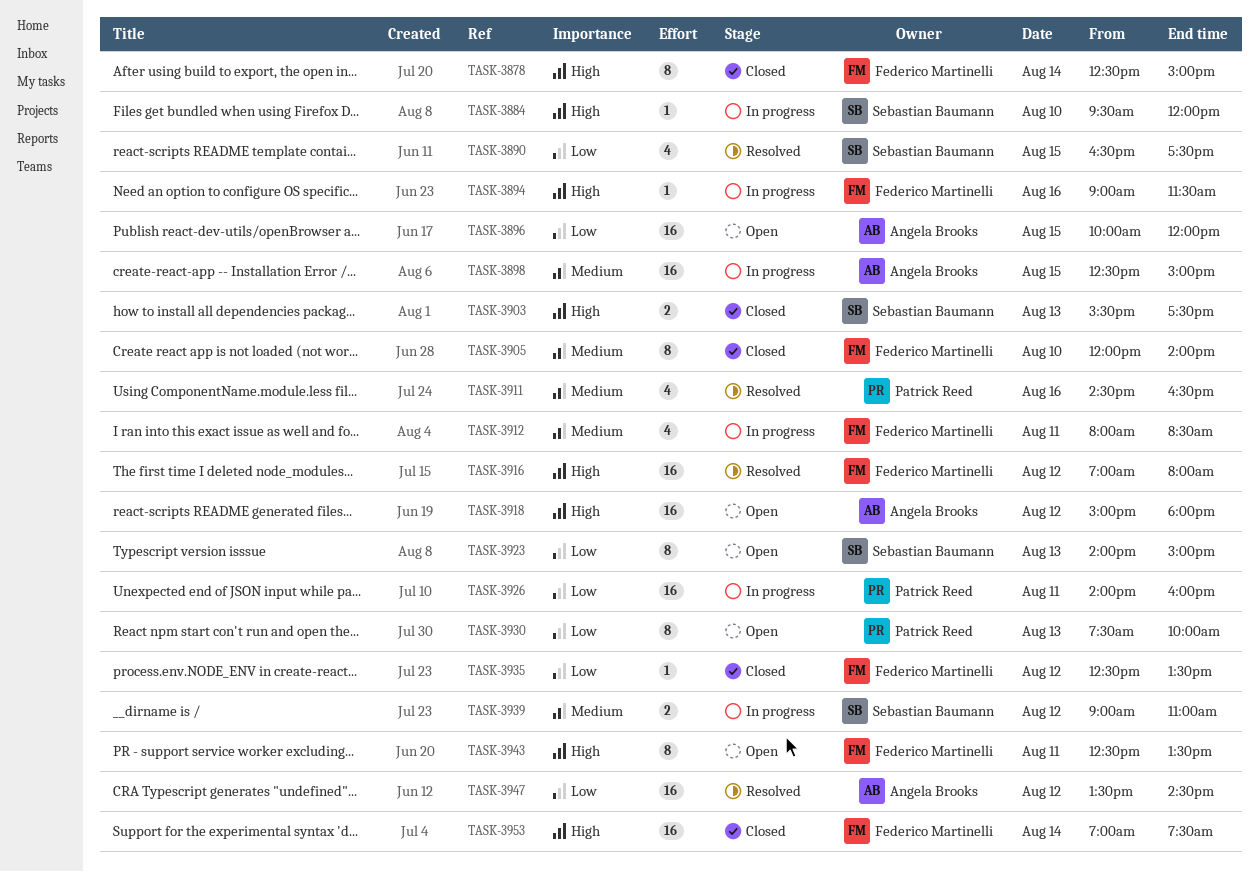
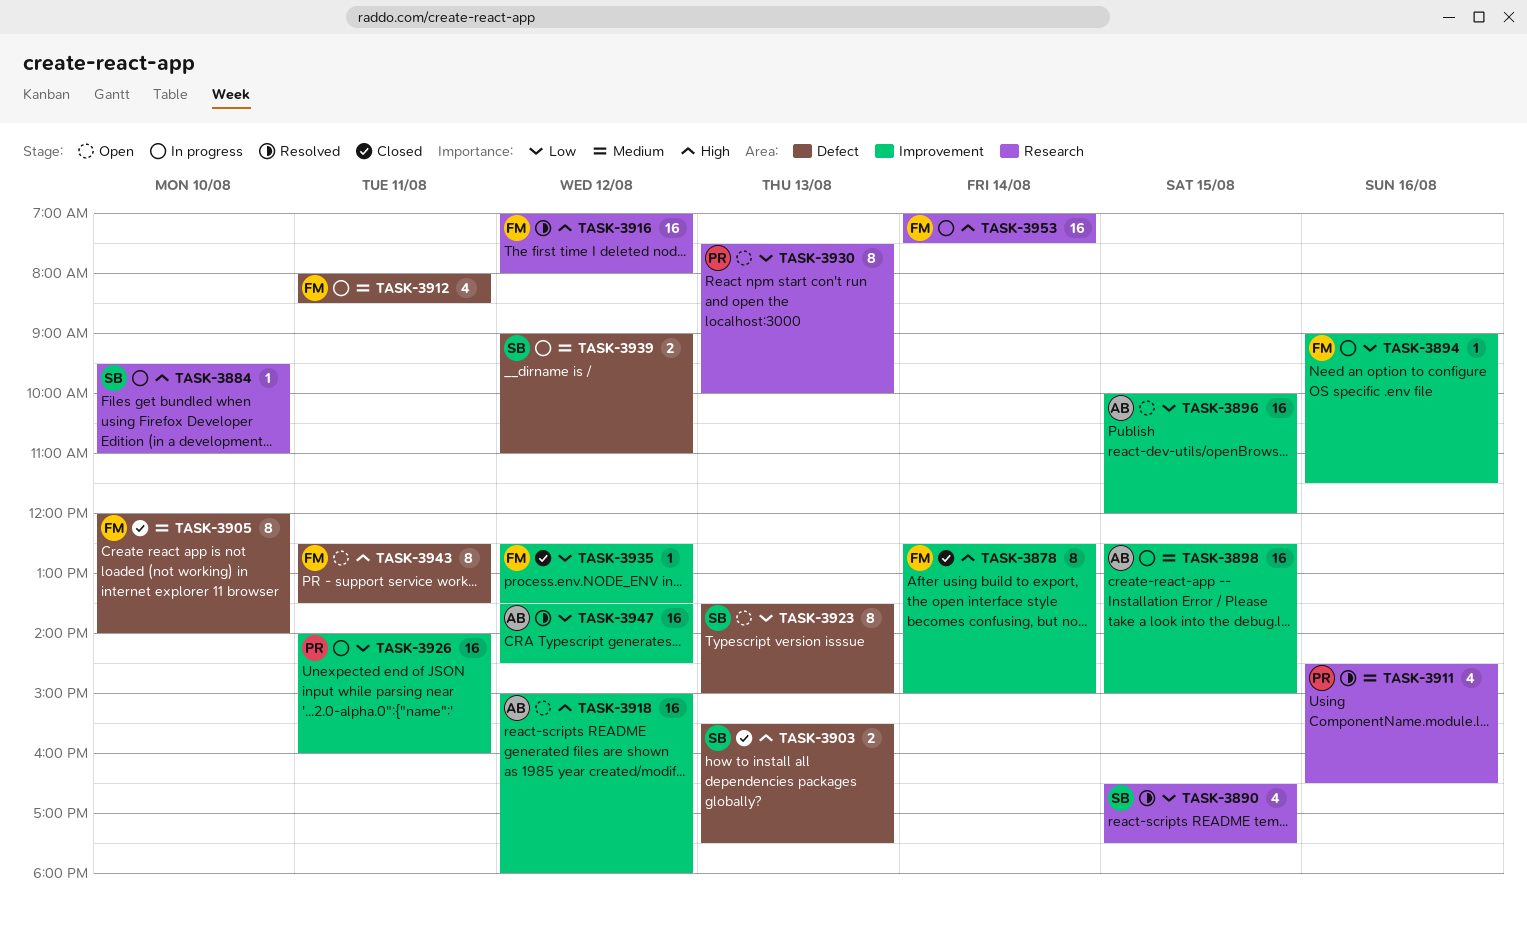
TASK-3884, ends: 12:00 -> 11:00
TASK-3894, priority: High -> Low
TASK-3923, begins: 14:00 -> 13:30
TASK-3953, status: Closed -> In progress

